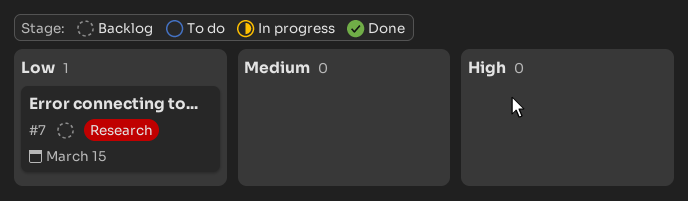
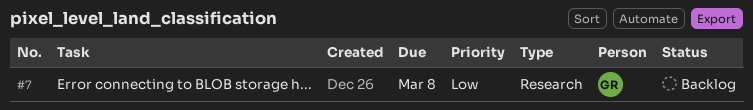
#7, due: Mar 15 -> Mar 8

